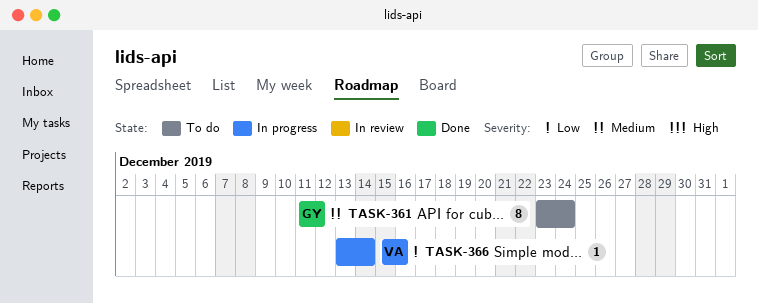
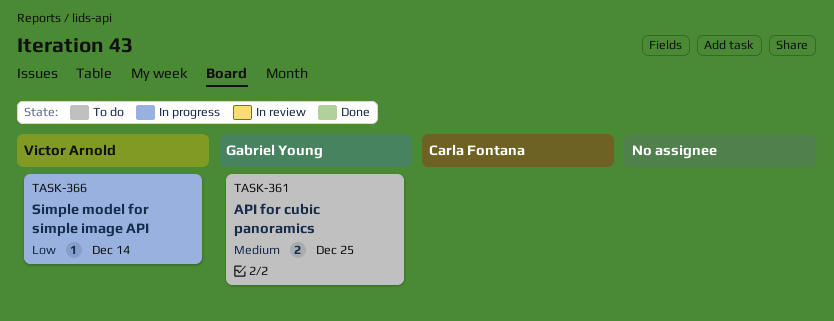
TASK-361, estimate: 8 -> 2
TASK-361, due: Dec 24 -> Dec 25

